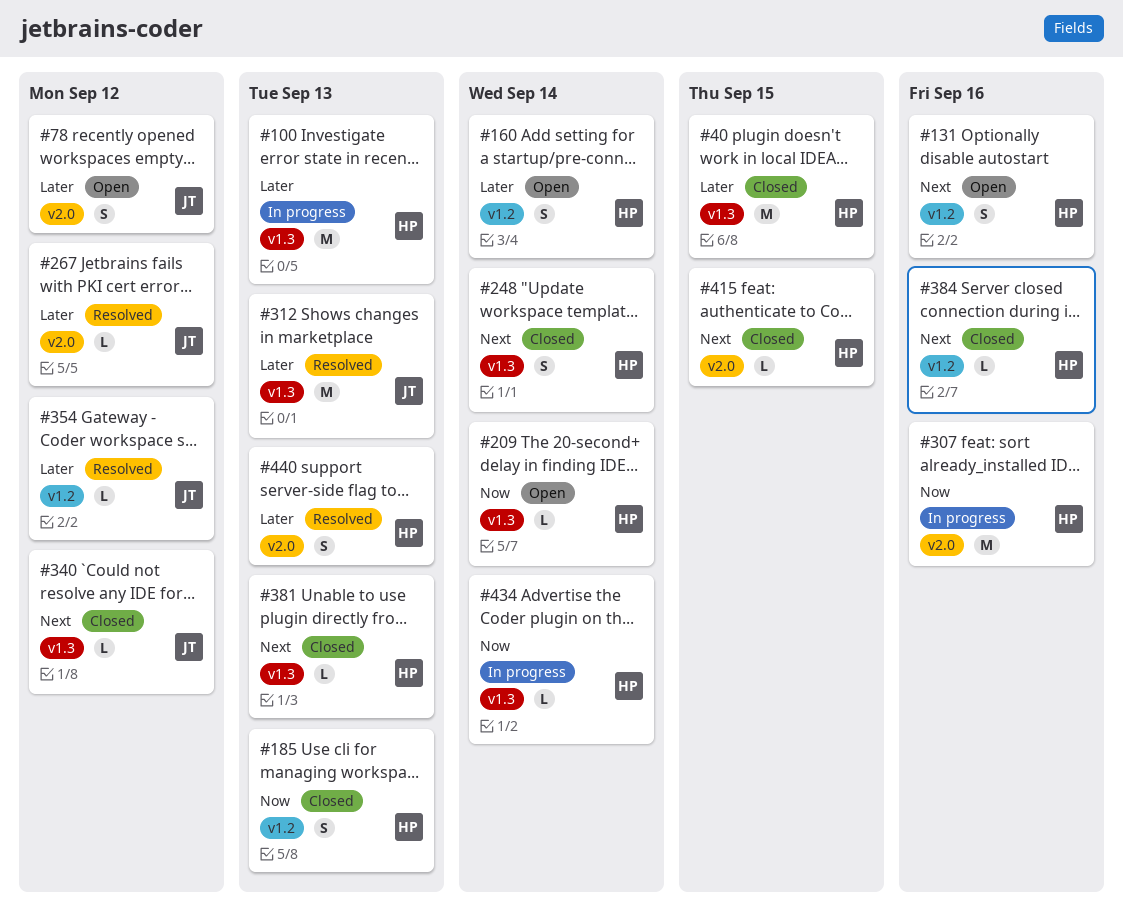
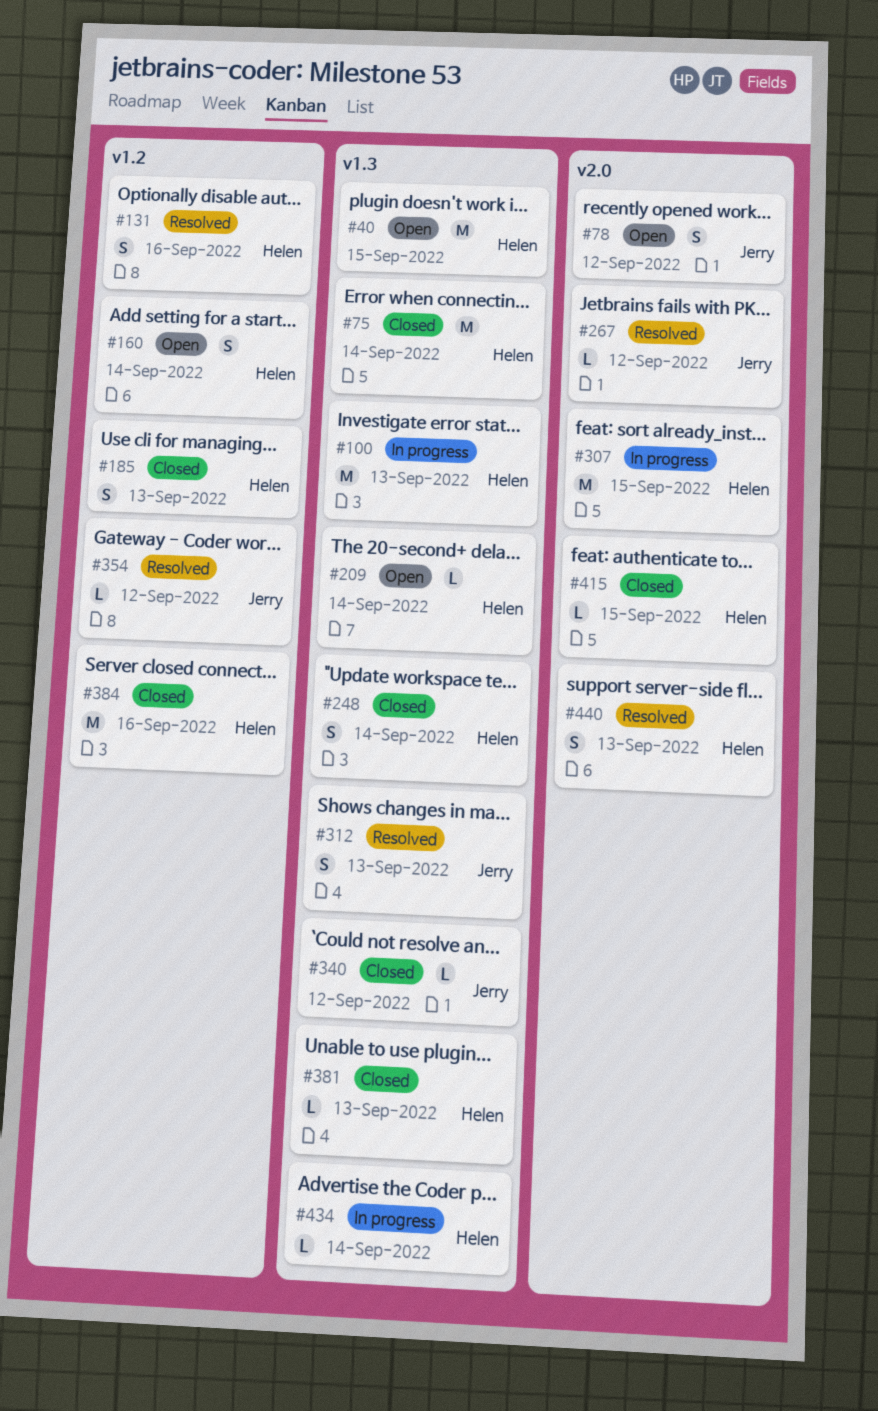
#40, status: Closed -> Open
#75: none -> present
#131, status: Open -> Resolved
#307, due: Sep 16 -> Sep 15
#312, estimate: M -> S
#384, estimate: L -> M

